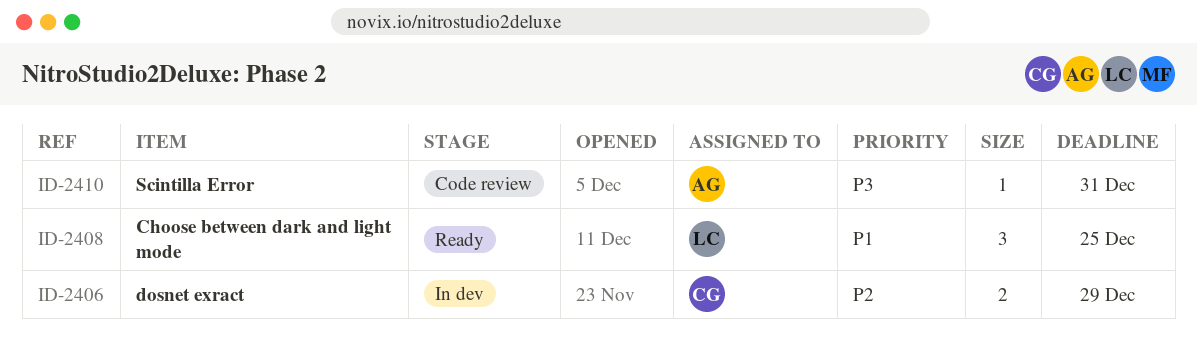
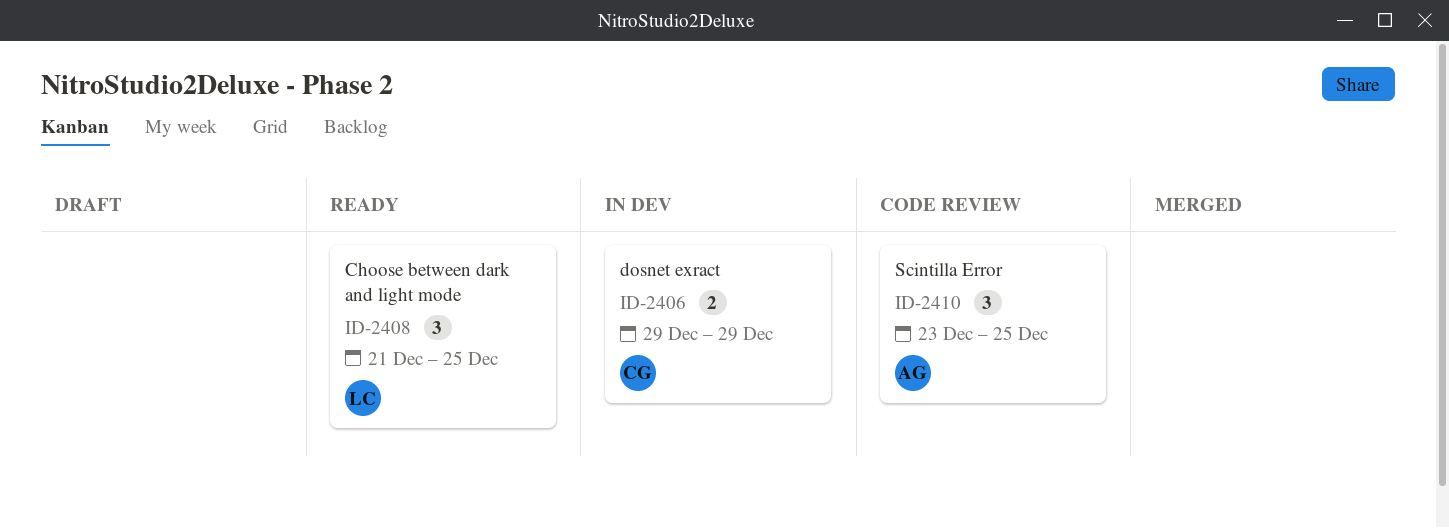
ID-2410, estimate: 1 -> 3
ID-2410, due: Dec 31 -> Dec 25

